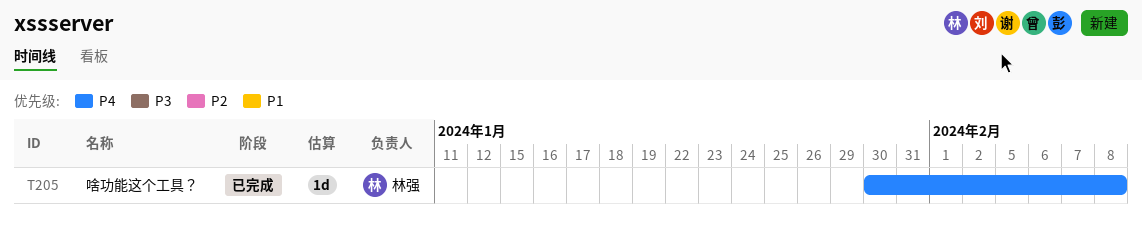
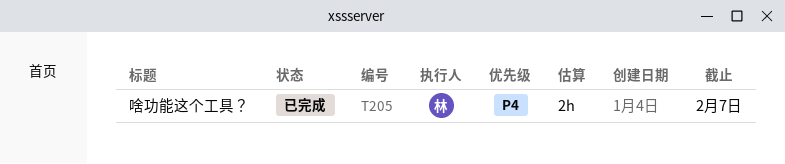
T205, estimate: 1d -> 2h
T205, due: Feb 8 -> Feb 7

